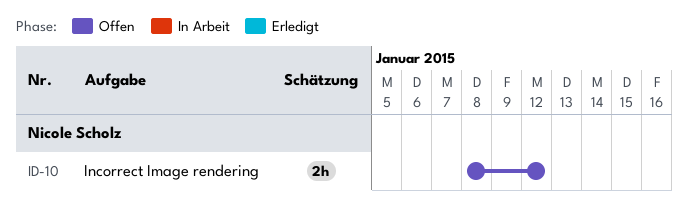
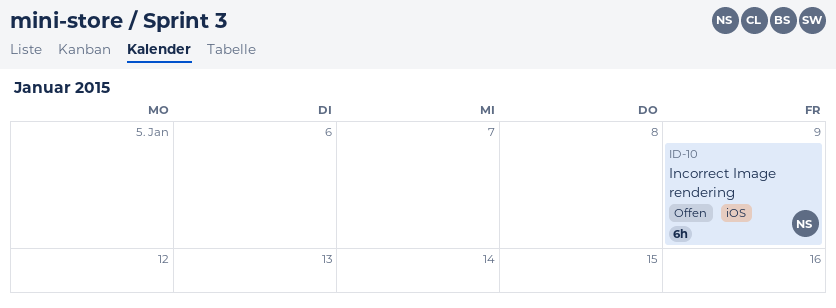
ID-10, estimate: 2h -> 6h
ID-10, due: Jan 12 -> Jan 9

